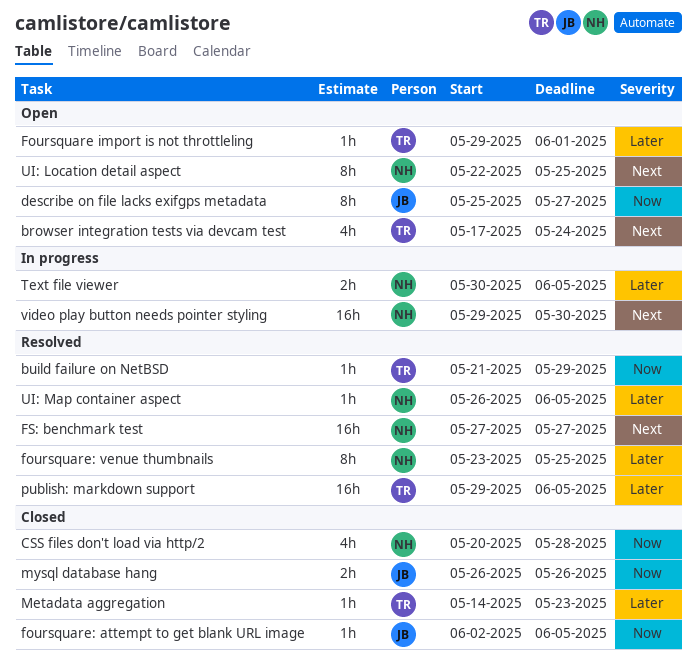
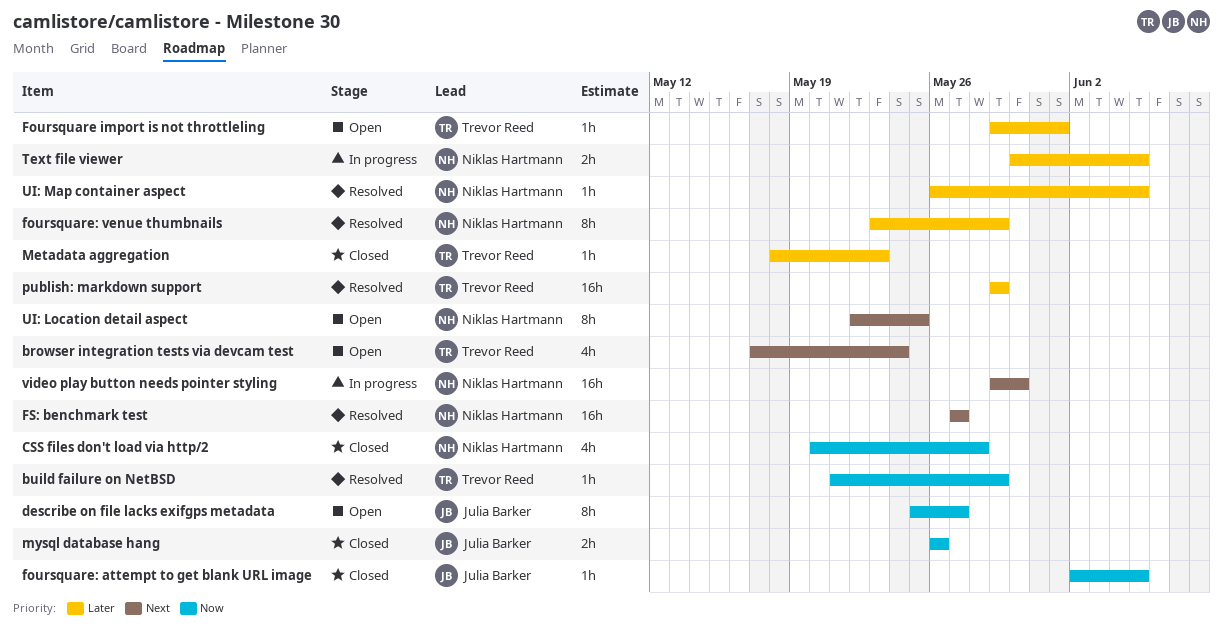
foursquare: venue thumbnails, due: May 25 -> May 29
Metadata aggregation, start: May 14 -> May 18
publish: markdown support, due: Jun 5 -> May 29

